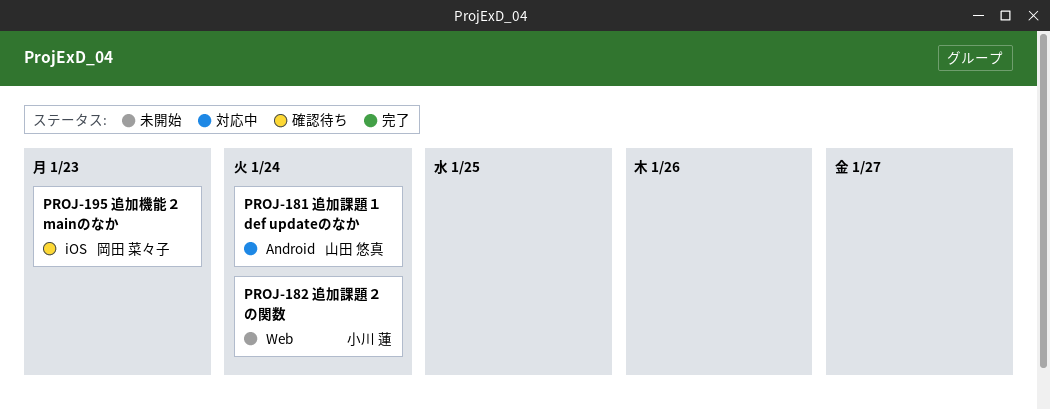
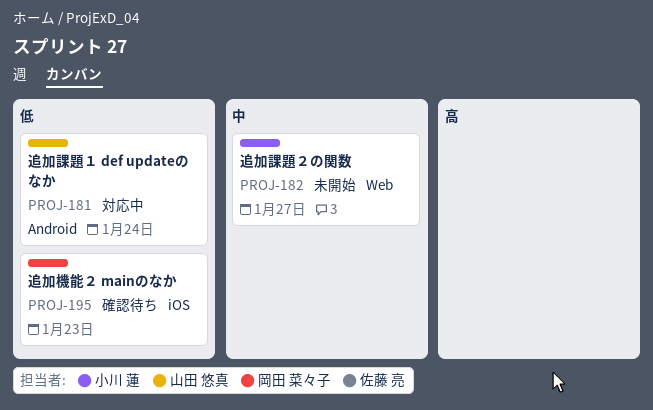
PROJ-182, due: Jan 24 -> Jan 27

